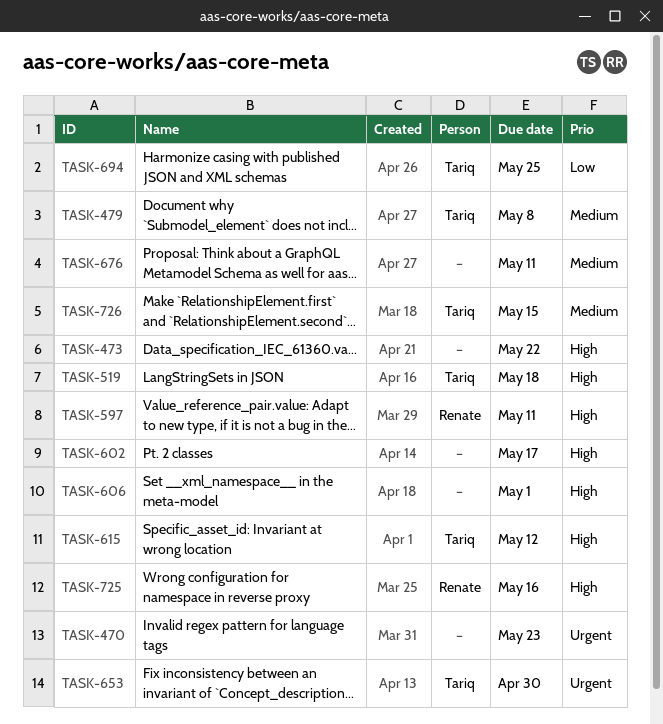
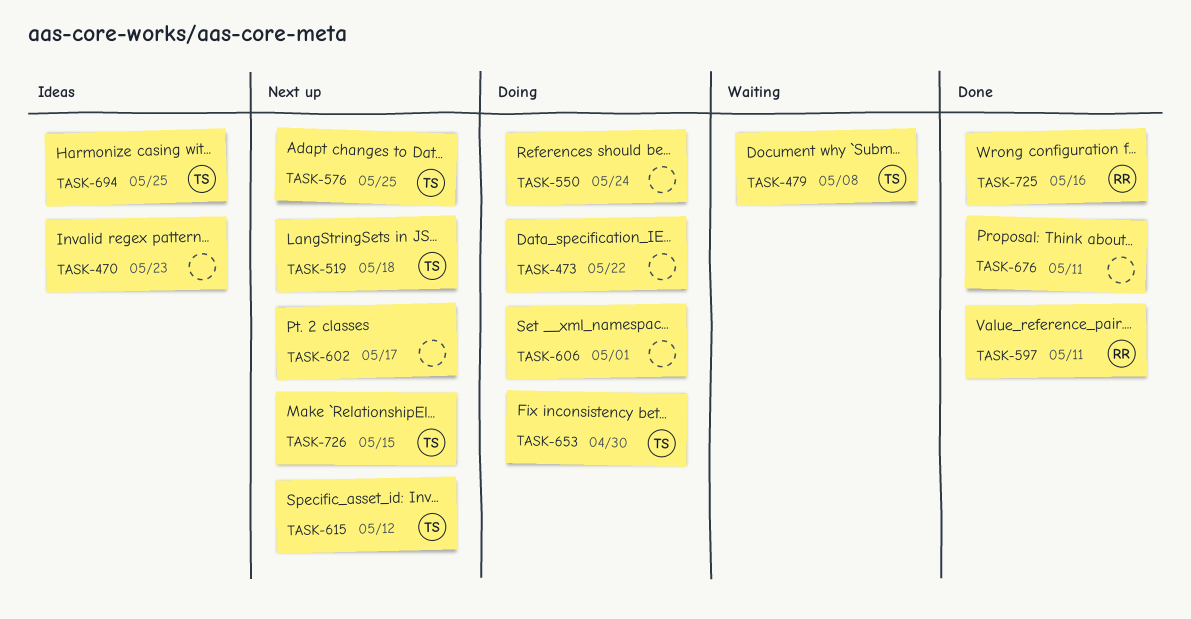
TASK-550: none -> present
TASK-576: none -> present

